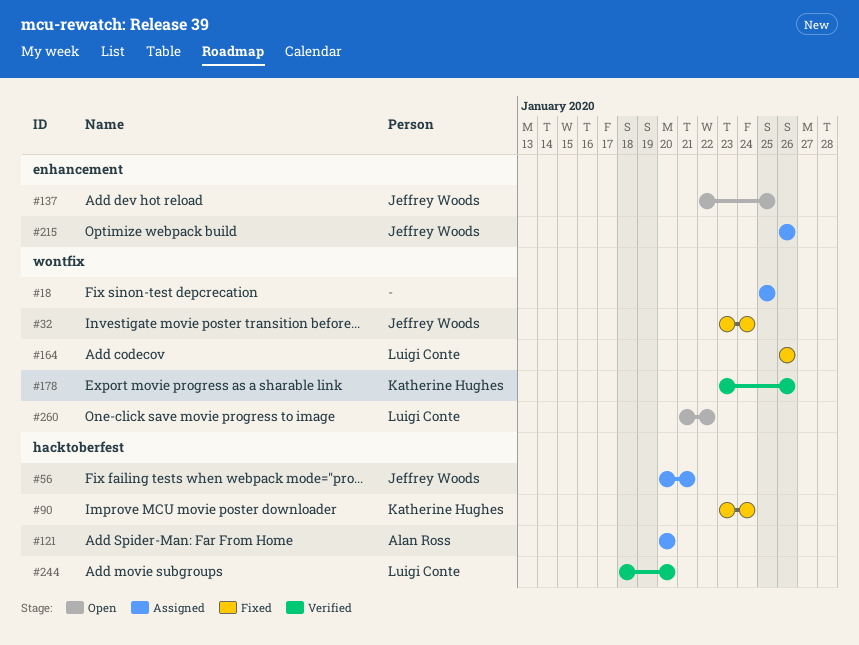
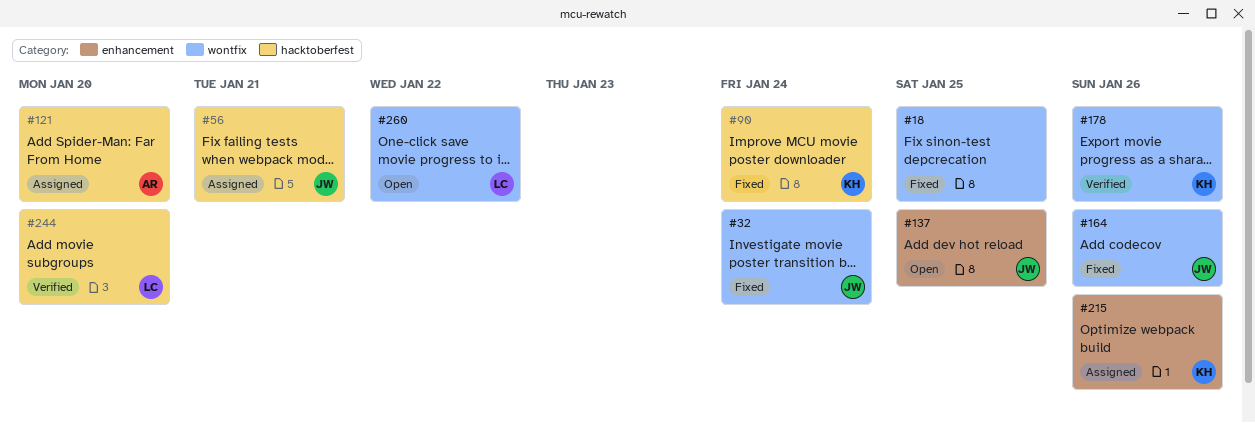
#18, status: Assigned -> Fixed
#164, owner: Luigi Conte -> Jeffrey Woods
#215, owner: Jeffrey Woods -> Katherine Hughes

